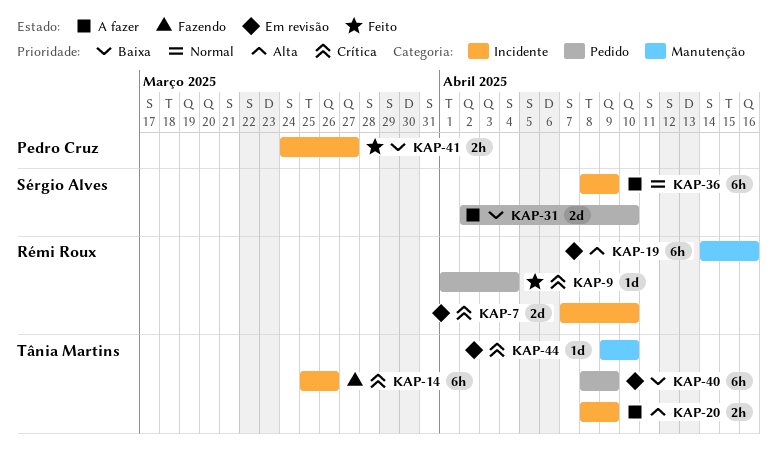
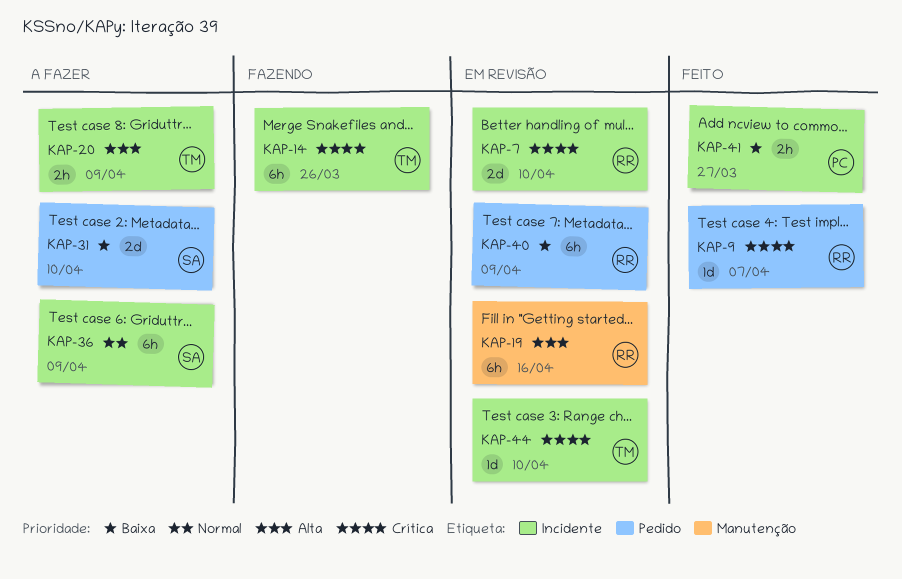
KAP-9, due: Apr 4 -> Apr 7
KAP-40, owner: Tânia Martins -> Rémi Roux
KAP-44, label: Manutenção -> Incidente

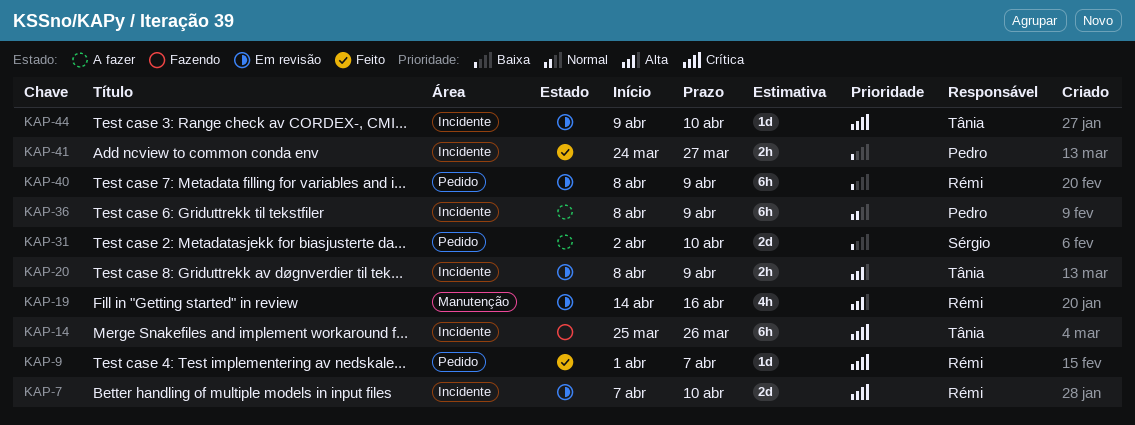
KAP-19, estimate: 6h -> 4h
KAP-20, status: A fazer -> Em revisão
KAP-36, owner: Sérgio -> Pedro

